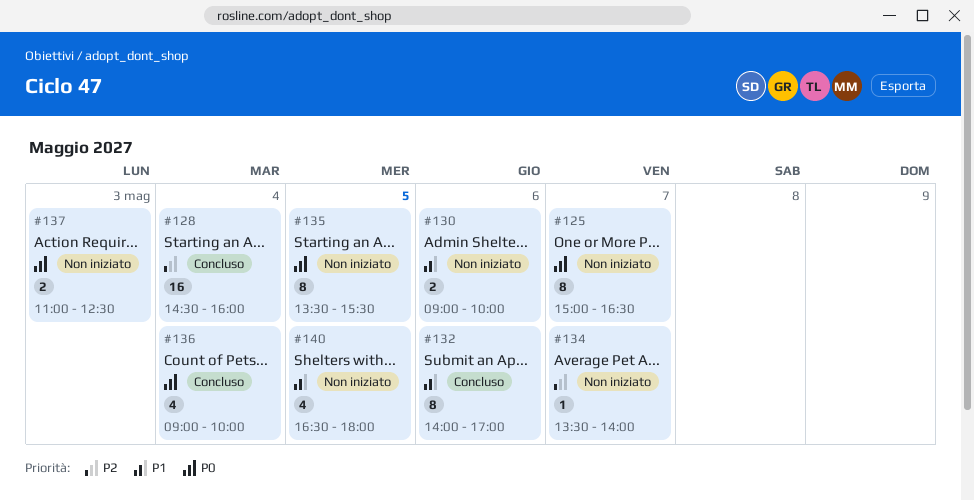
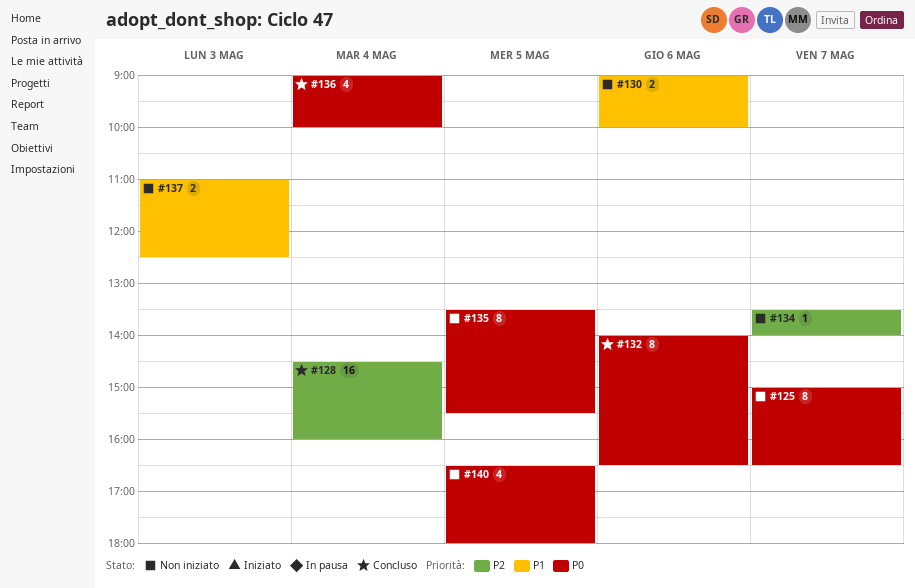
#132, priority: P1 -> P0
#132, ends: 17:00 -> 16:30
#137, priority: P0 -> P1
#140, priority: P1 -> P0

